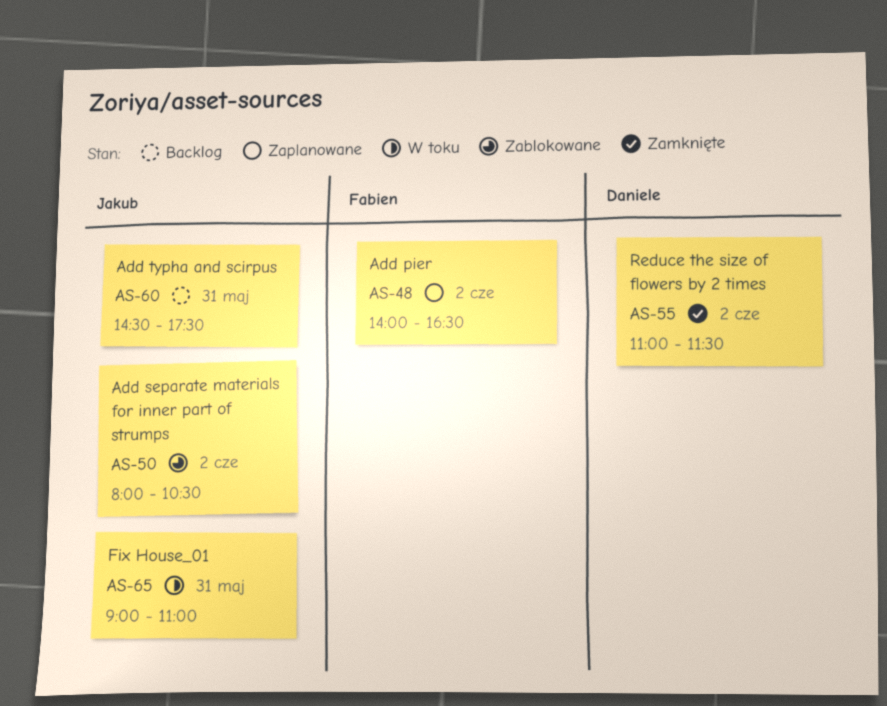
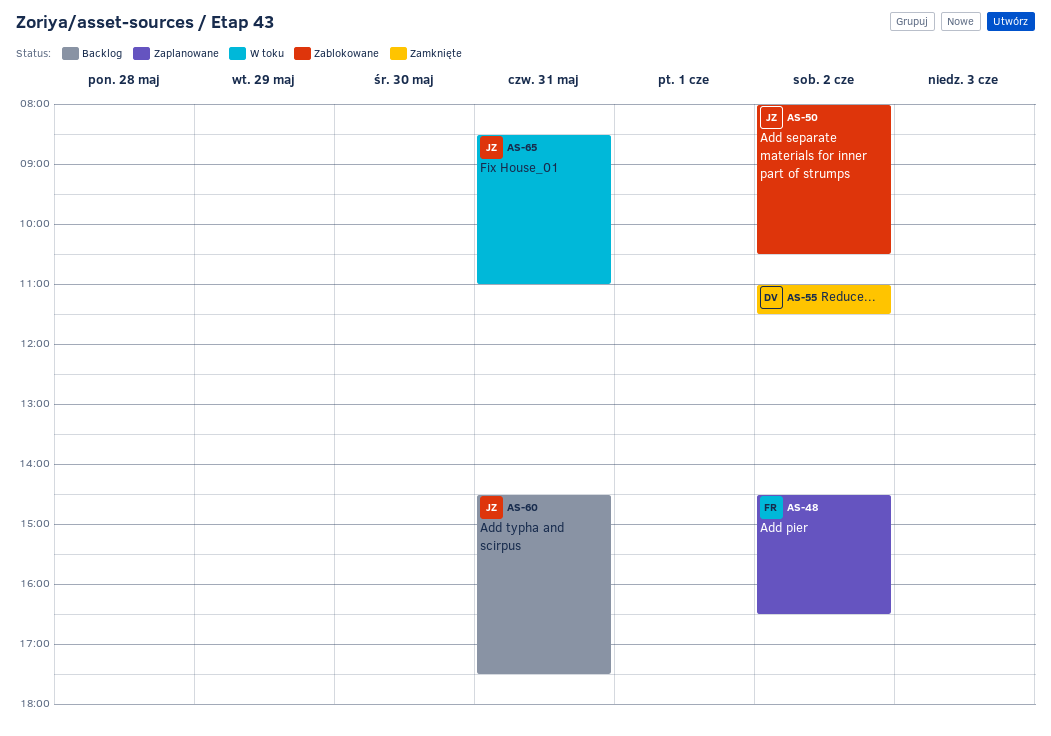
AS-48, begins: 14:00 -> 14:30
AS-65, begins: 09:00 -> 08:30

